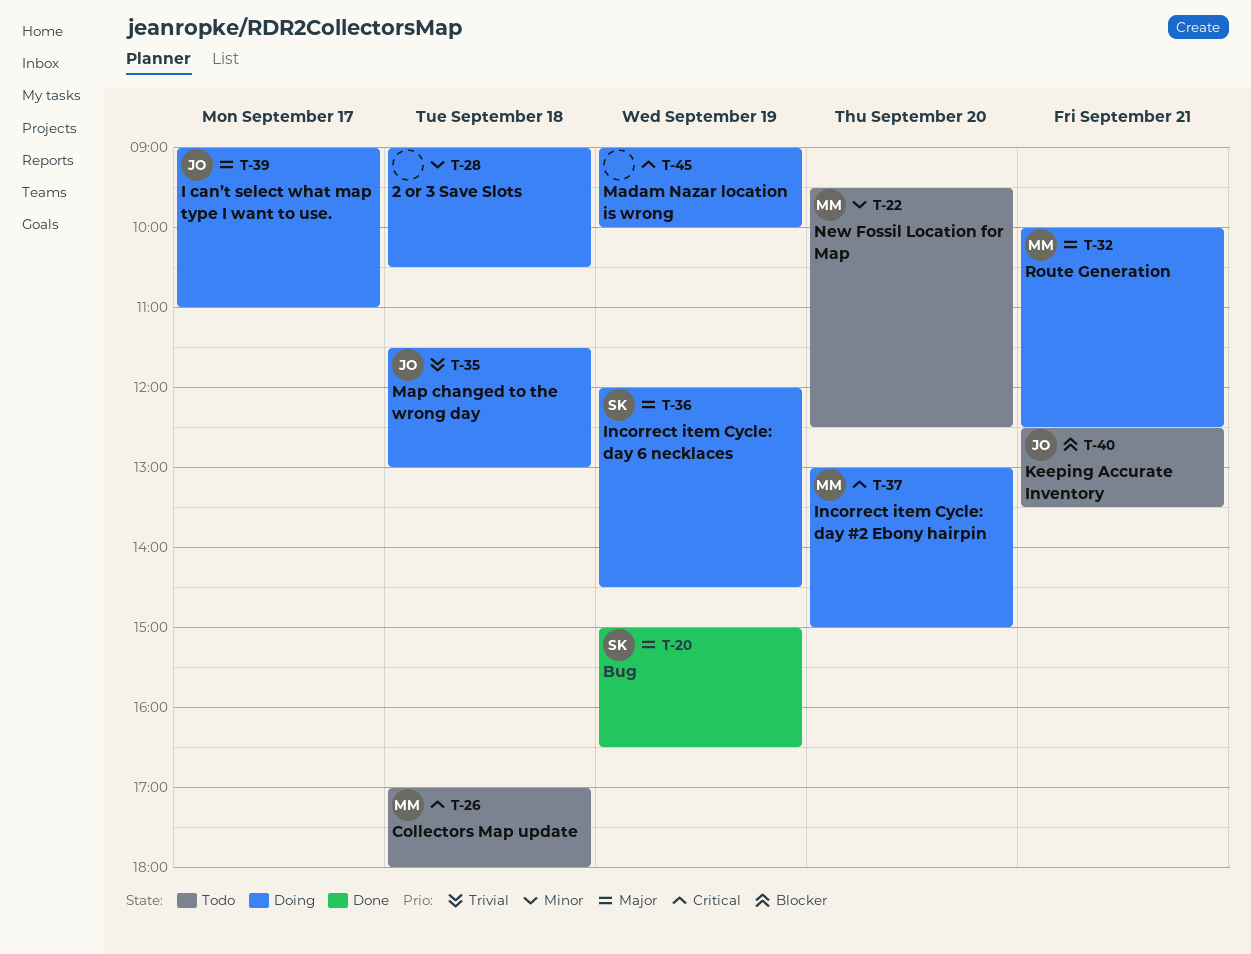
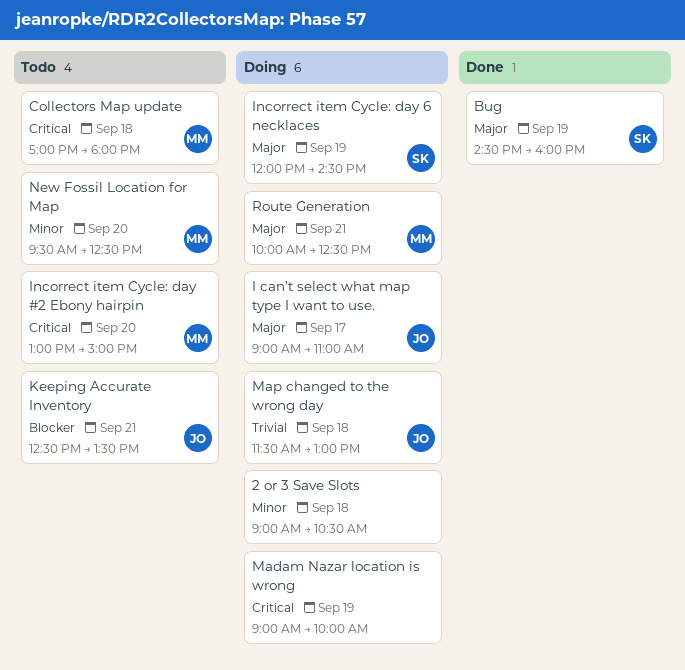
Bug, begins: 15:00 -> 14:30
Bug, ends: 16:30 -> 16:00
Incorrect item Cycle: day #2 Ebony hairpin, status: Doing -> Todo

